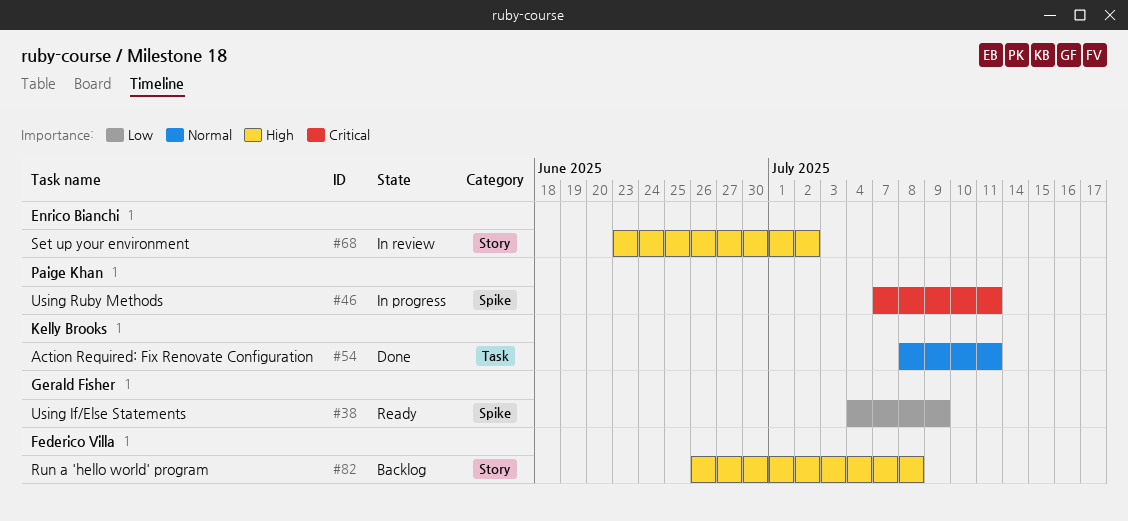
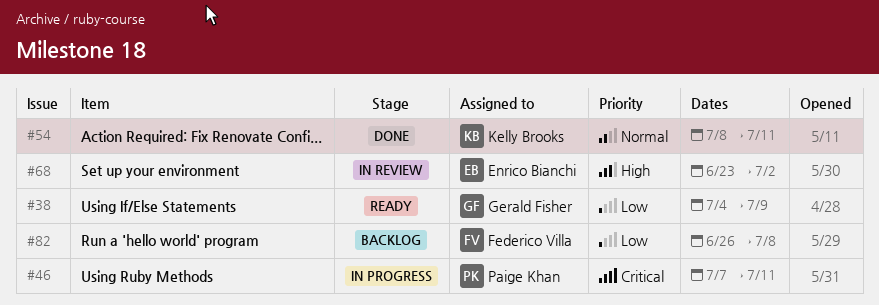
#82, priority: High -> Low

